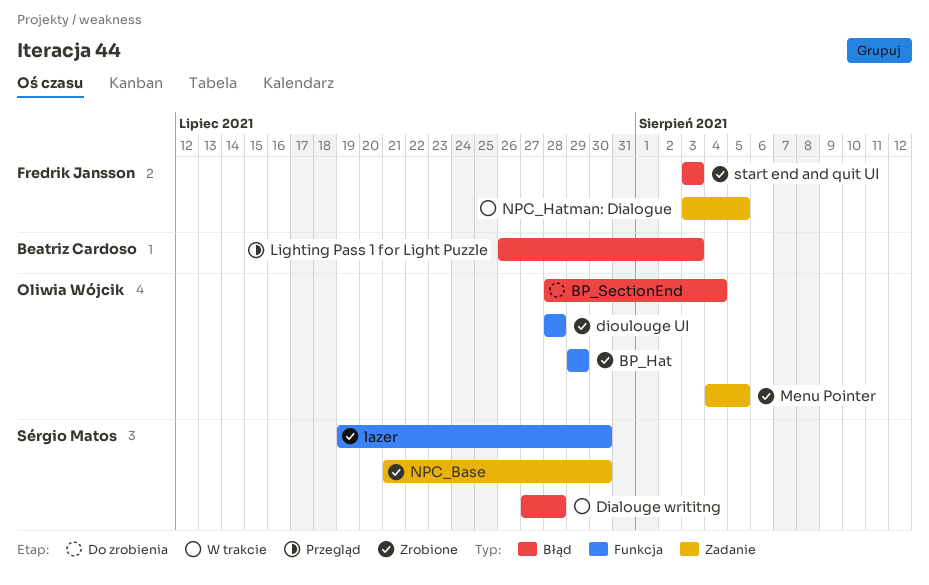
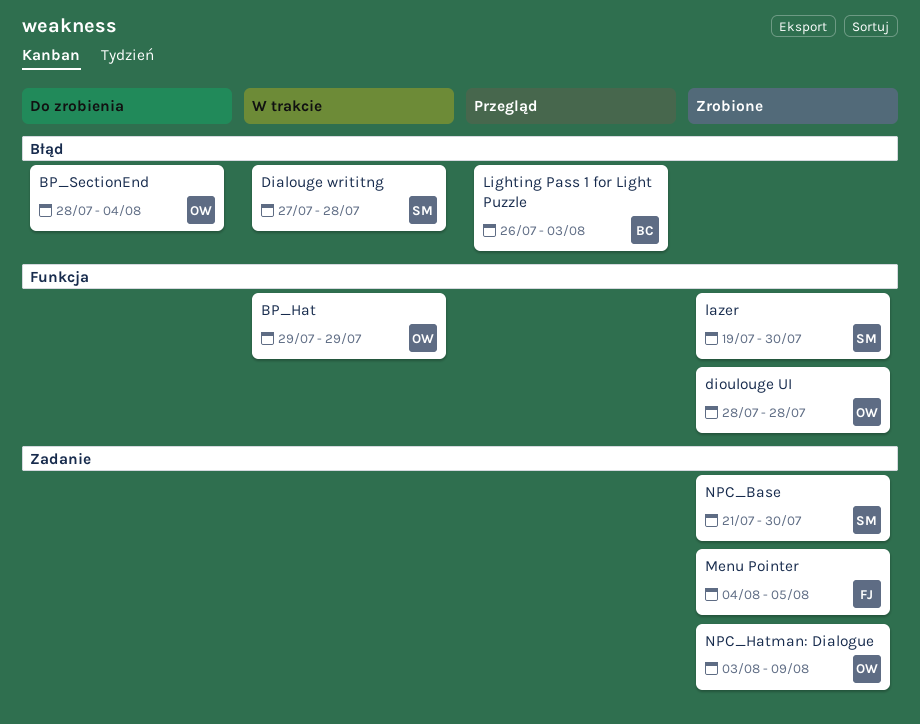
BP_Hat, status: Zrobione -> W trakcie
Menu Pointer, owner: Oliwia Wójcik -> Fredrik Jansson
NPC_Hatman: Dialogue, status: W trakcie -> Zrobione
NPC_Hatman: Dialogue, owner: Fredrik Jansson -> Oliwia Wójcik
NPC_Hatman: Dialogue, due: Aug 5 -> Aug 9
start end and quit UI: present -> none

